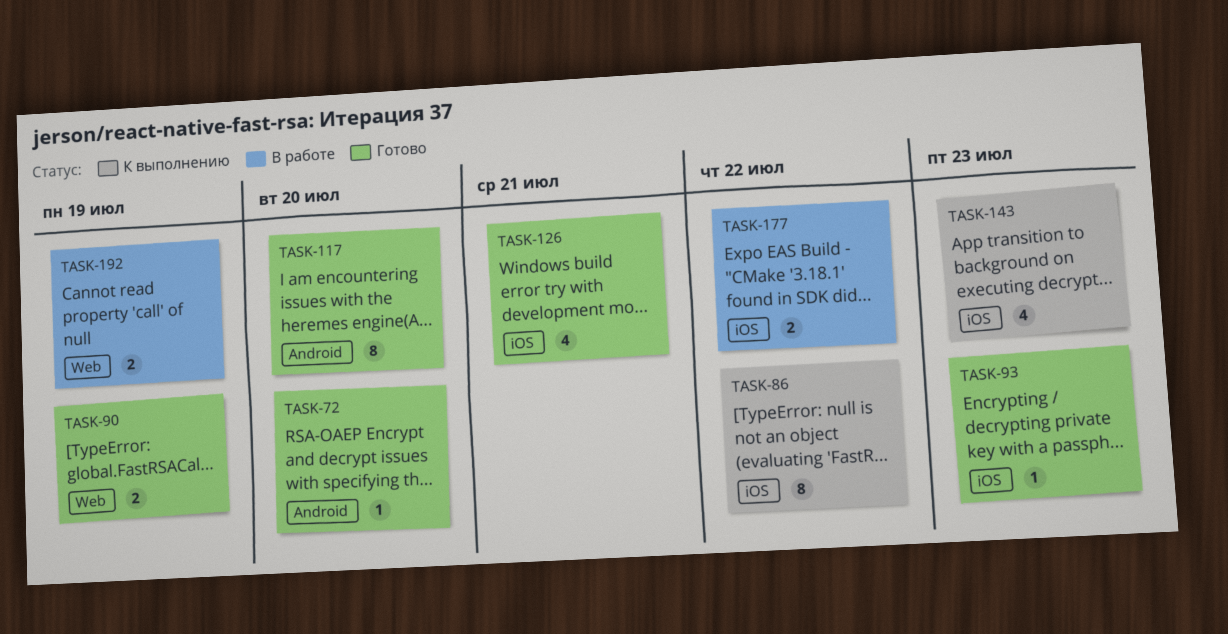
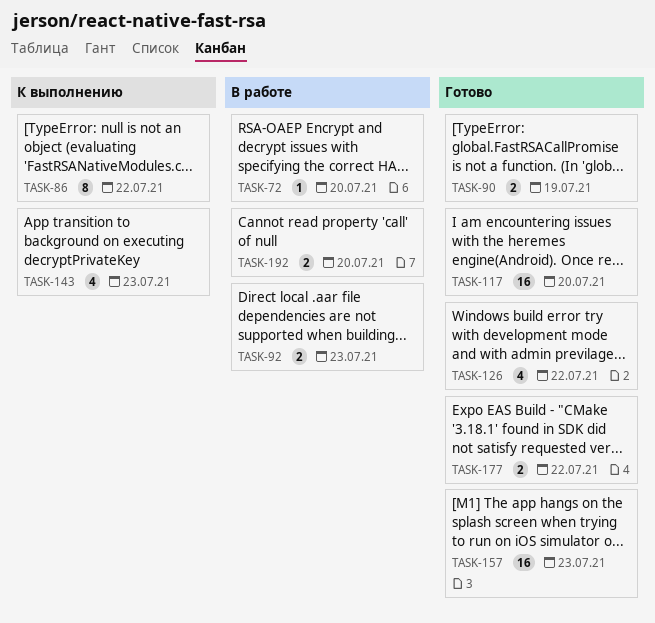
TASK-72, status: Готово -> В работе
TASK-92: none -> present
TASK-93: present -> none
TASK-117, estimate: 8 -> 16
TASK-126, due: Jul 21 -> Jul 22
TASK-157: none -> present
TASK-177, status: В работе -> Готово
TASK-192, due: Jul 19 -> Jul 20

